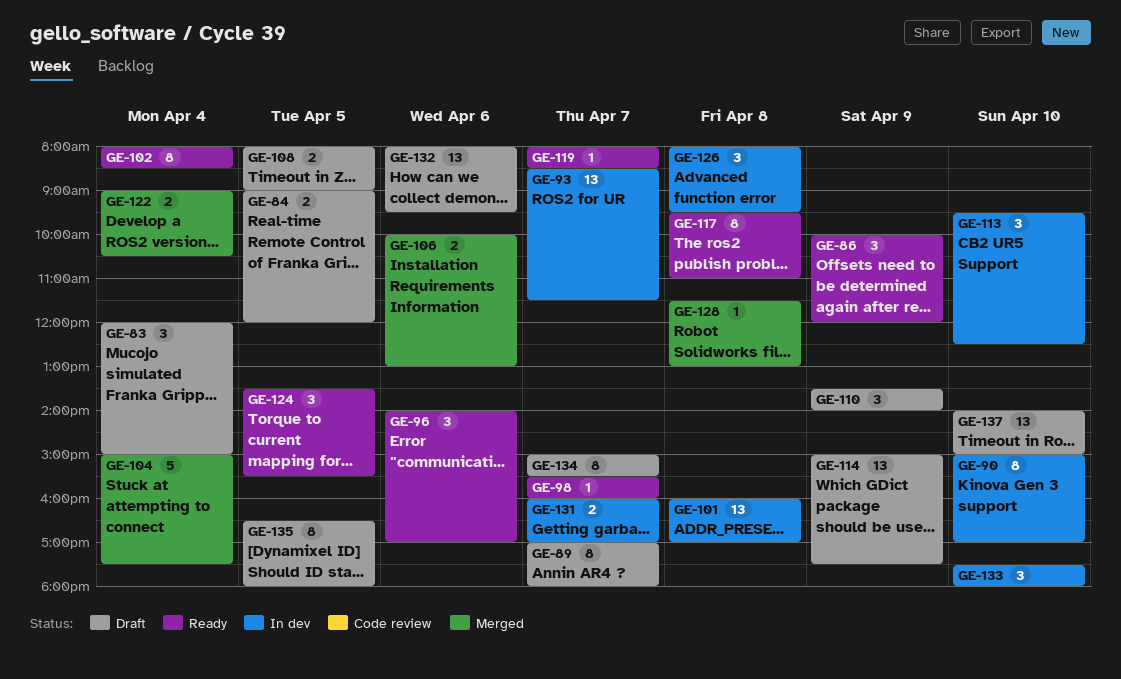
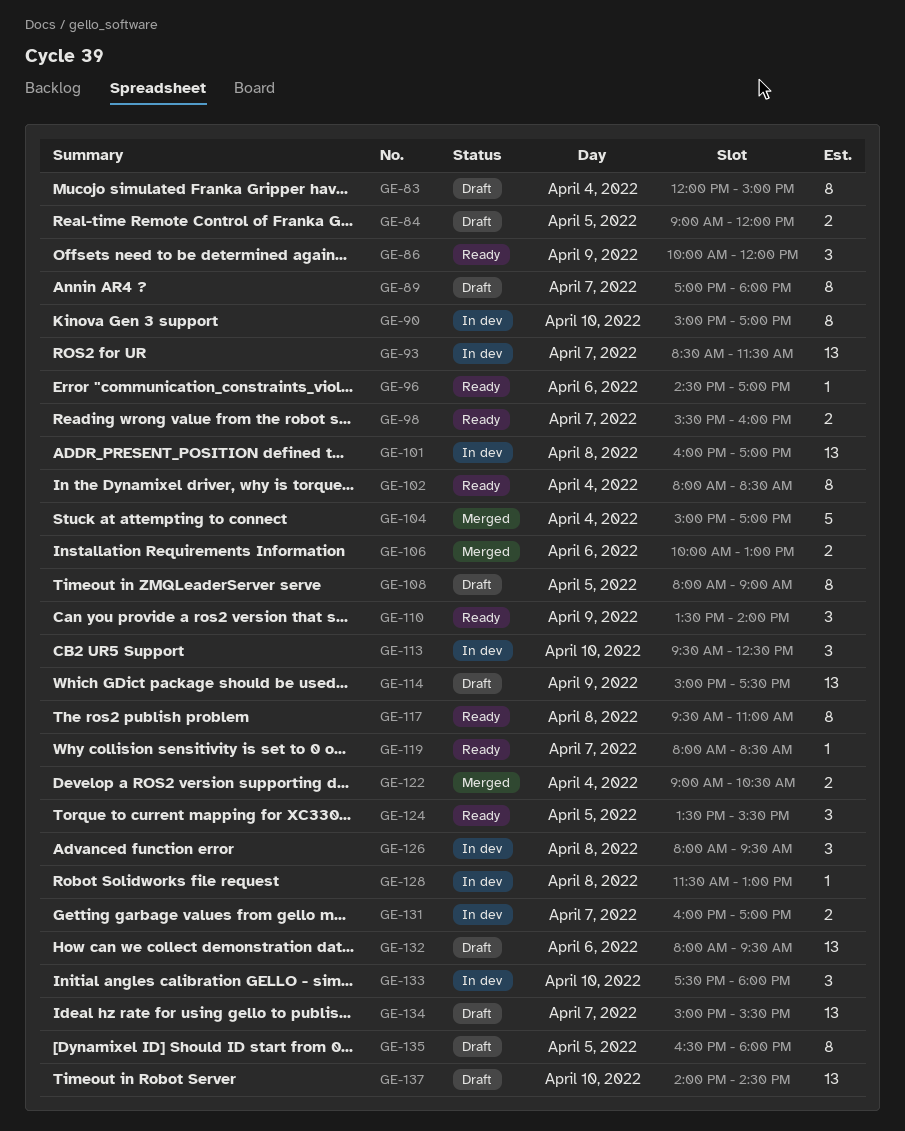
GE-83, estimate: 3 -> 8
GE-96, estimate: 3 -> 1
GE-96, begins: 14:00 -> 14:30
GE-98, estimate: 1 -> 2
GE-104, ends: 17:30 -> 17:00
GE-108, estimate: 2 -> 8
GE-110, status: Draft -> Ready
GE-128, status: Merged -> In dev
GE-134, estimate: 8 -> 13
GE-137, ends: 15:00 -> 14:30

